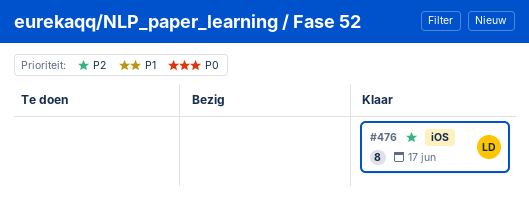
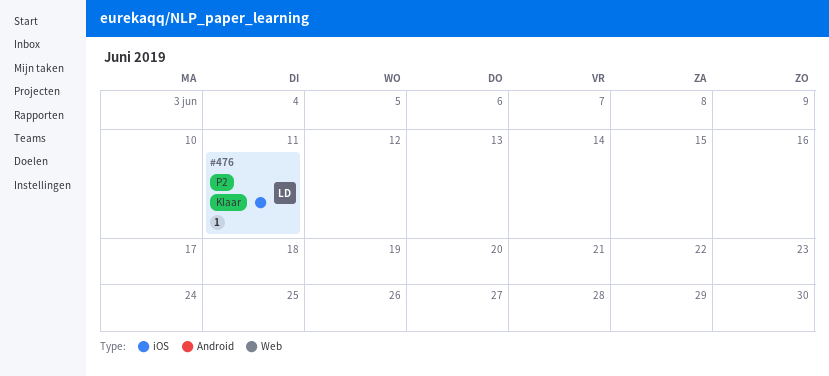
#476, estimate: 8 -> 1
#476, due: Jun 17 -> Jun 11

